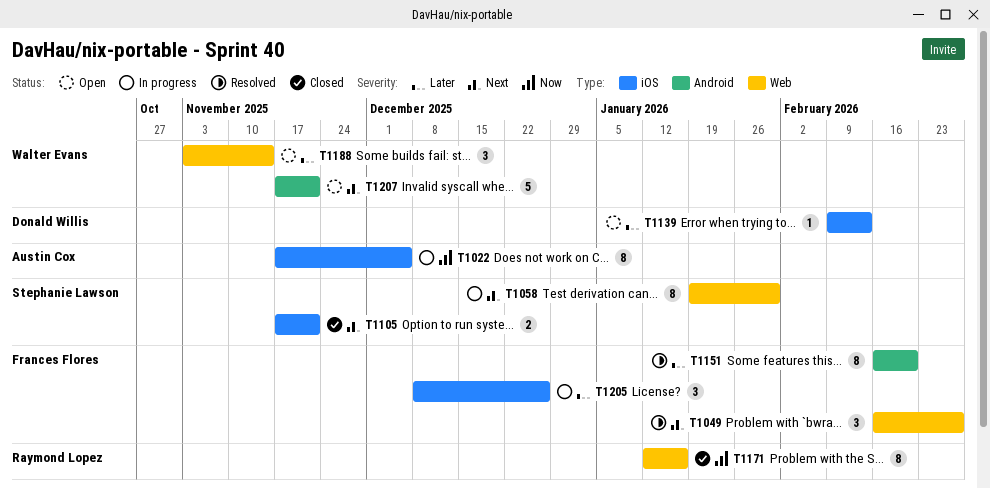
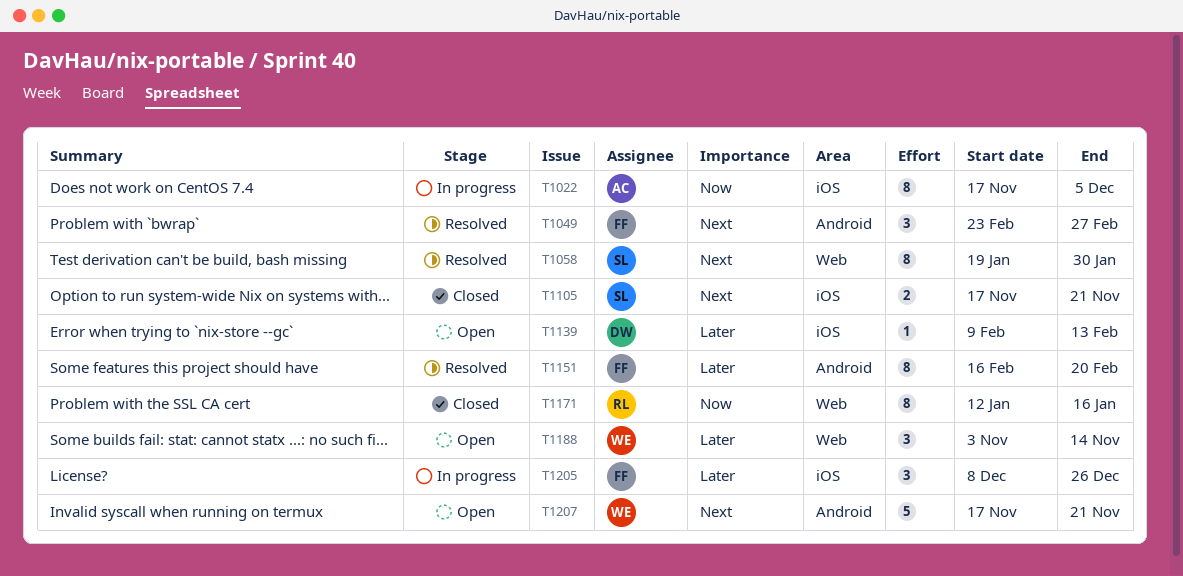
T1049, label: Web -> Android
T1049, start: Feb 16 -> Feb 23
T1058, status: In progress -> Resolved

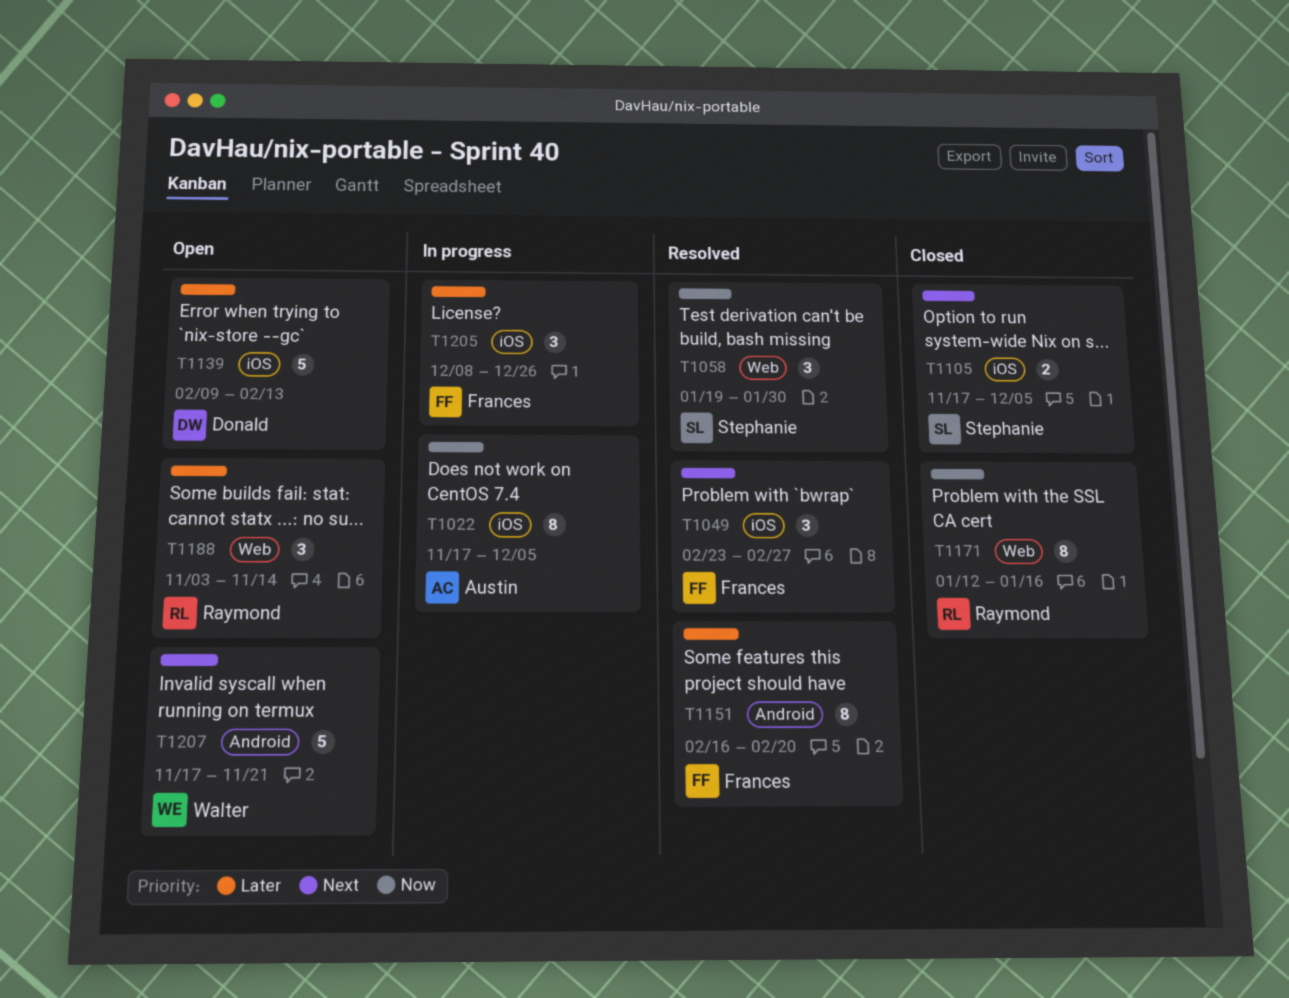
T1049, label: Android -> iOS
T1058, priority: Next -> Now
T1058, estimate: 8 -> 3
T1105, due: Nov 21 -> Dec 5
T1139, estimate: 1 -> 5
T1188, owner: Walter -> Raymond

